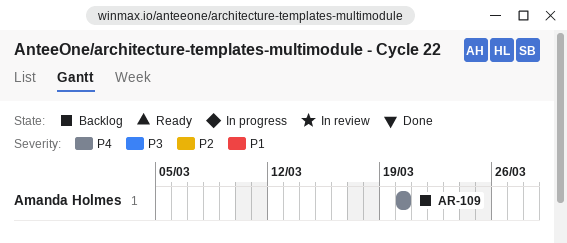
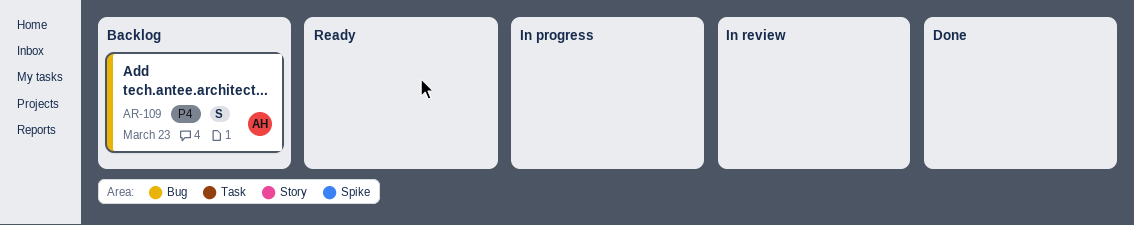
AR-109, due: Mar 20 -> Mar 23

